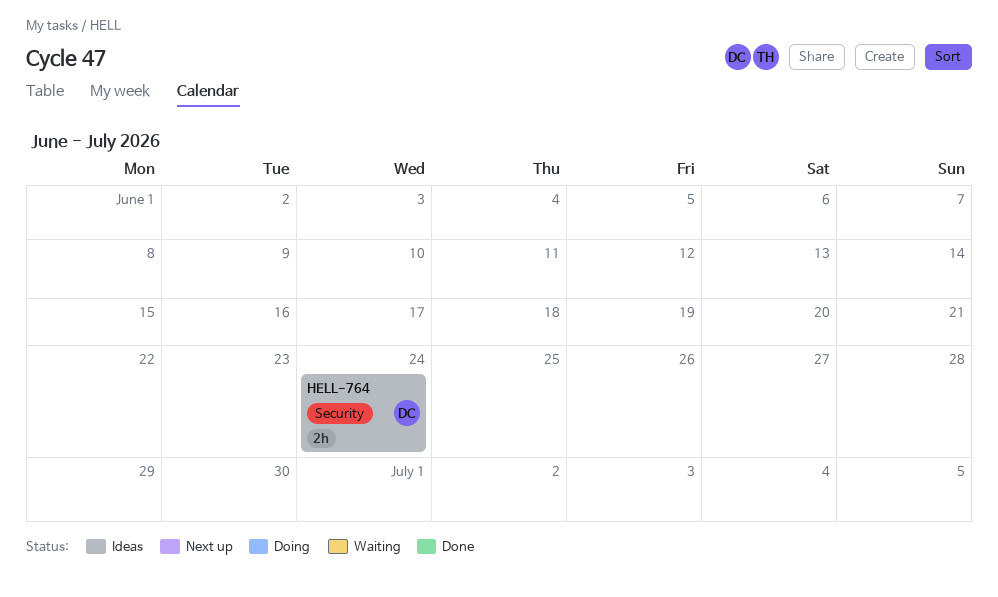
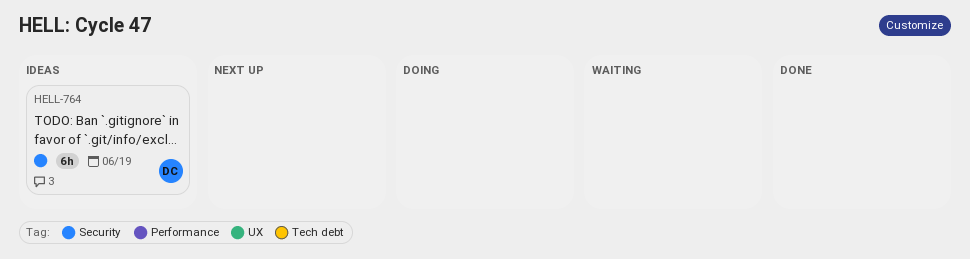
HELL-764, estimate: 2h -> 6h
HELL-764, due: Jun 24 -> Jun 19

